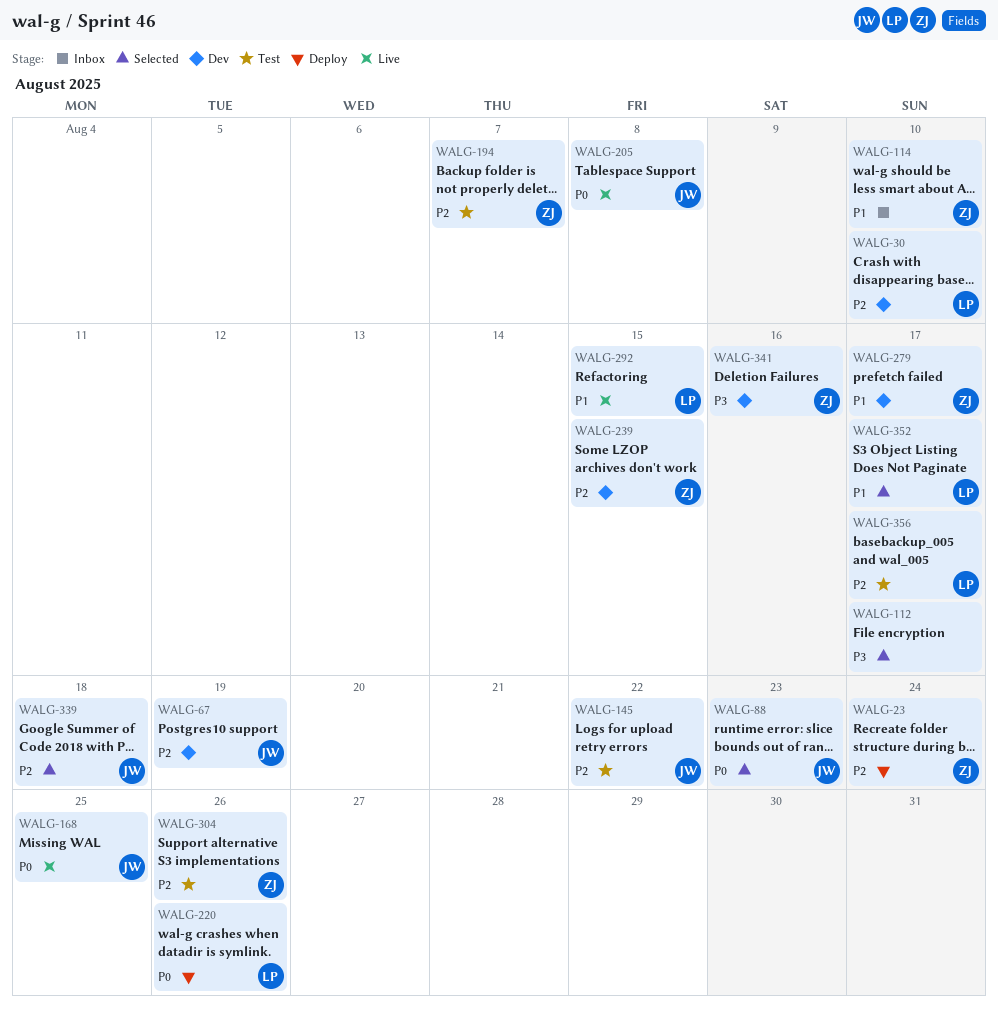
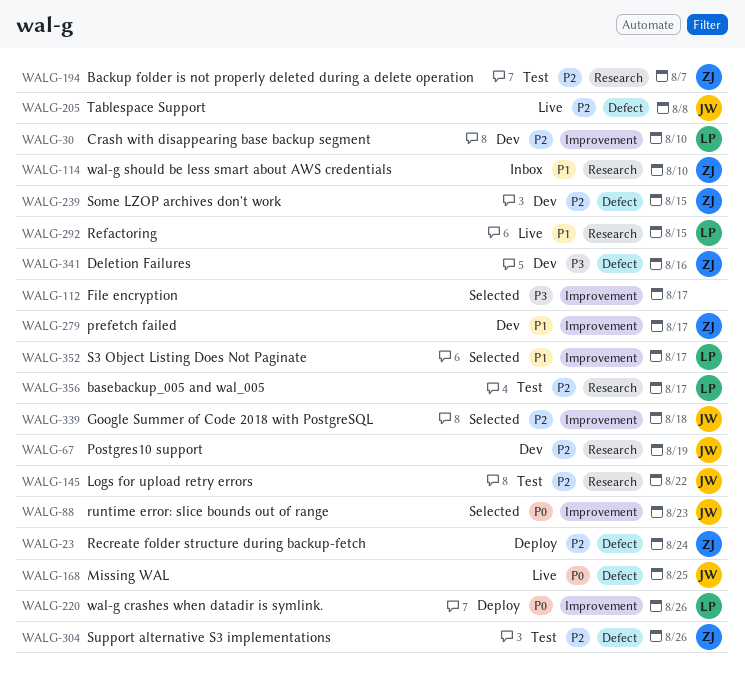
WALG-205, priority: P0 -> P2

